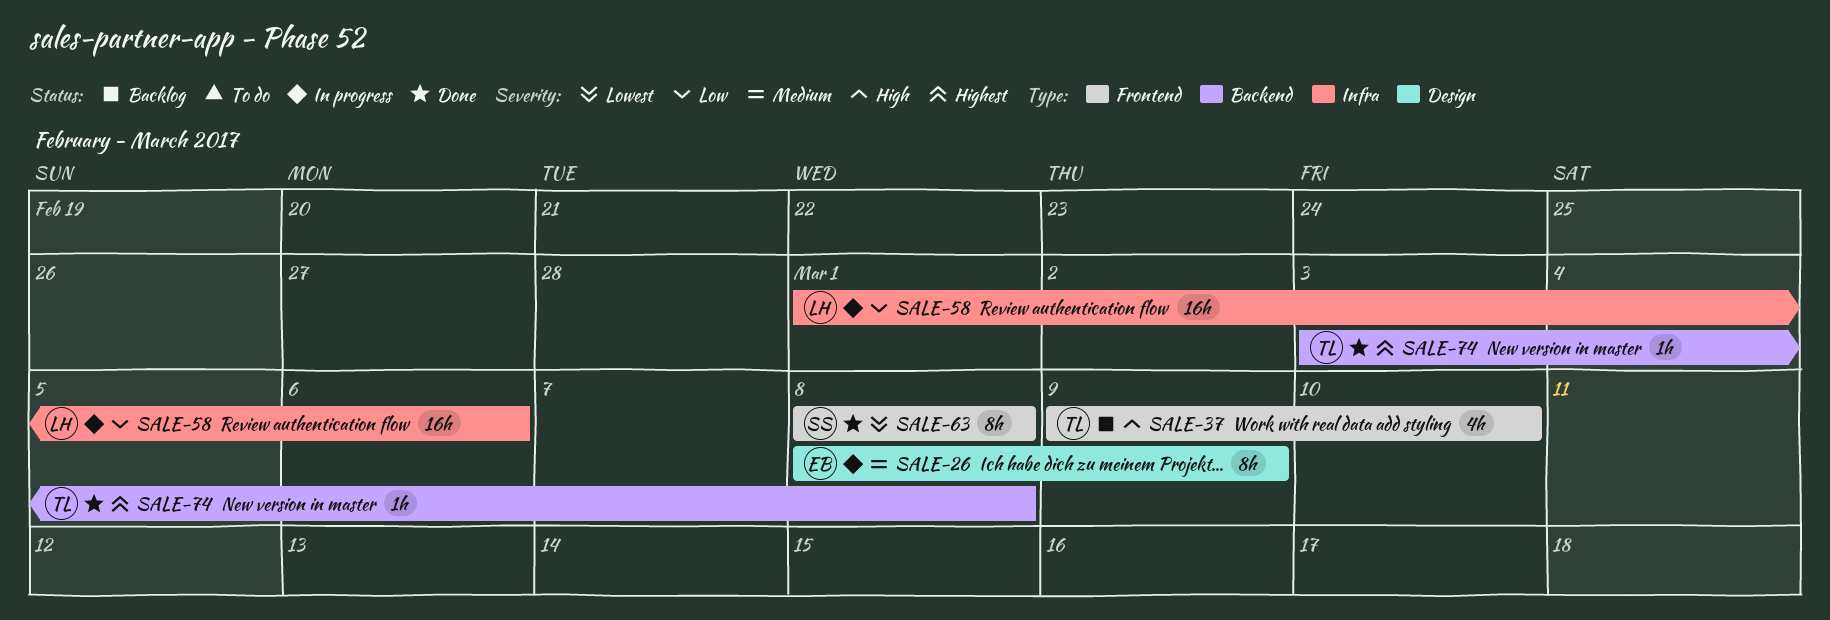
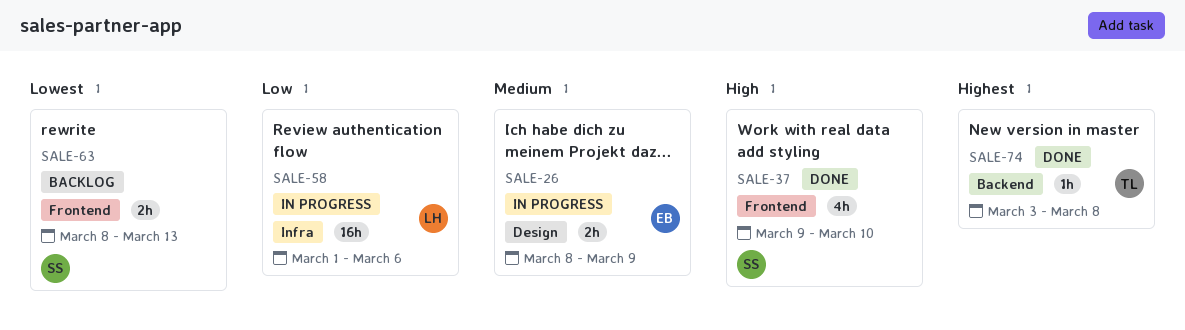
SALE-26, estimate: 8h -> 2h
SALE-37, status: Backlog -> Done
SALE-37, owner: TL -> SS
SALE-63, status: Done -> Backlog
SALE-63, estimate: 8h -> 2h
SALE-63, due: Mar 8 -> Mar 13

